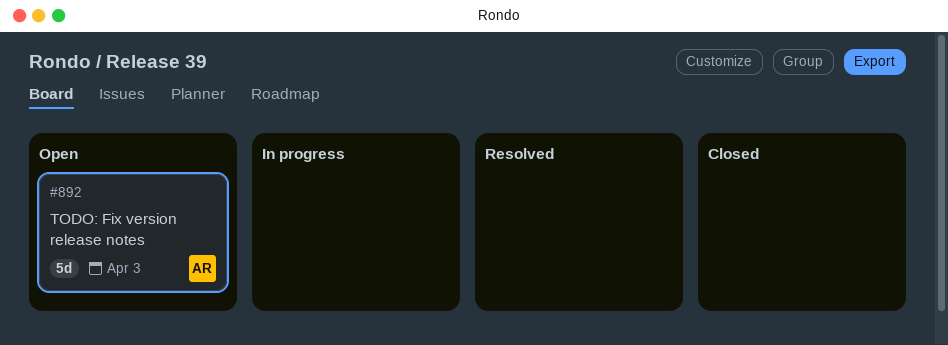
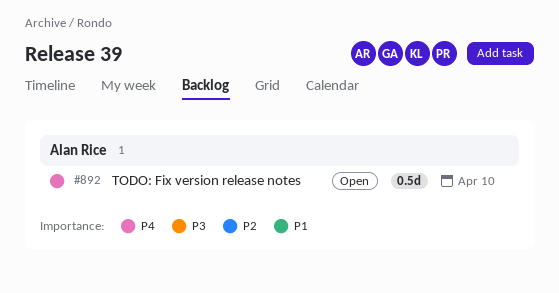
#892, estimate: 5d -> 0.5d
#892, due: Apr 3 -> Apr 10

